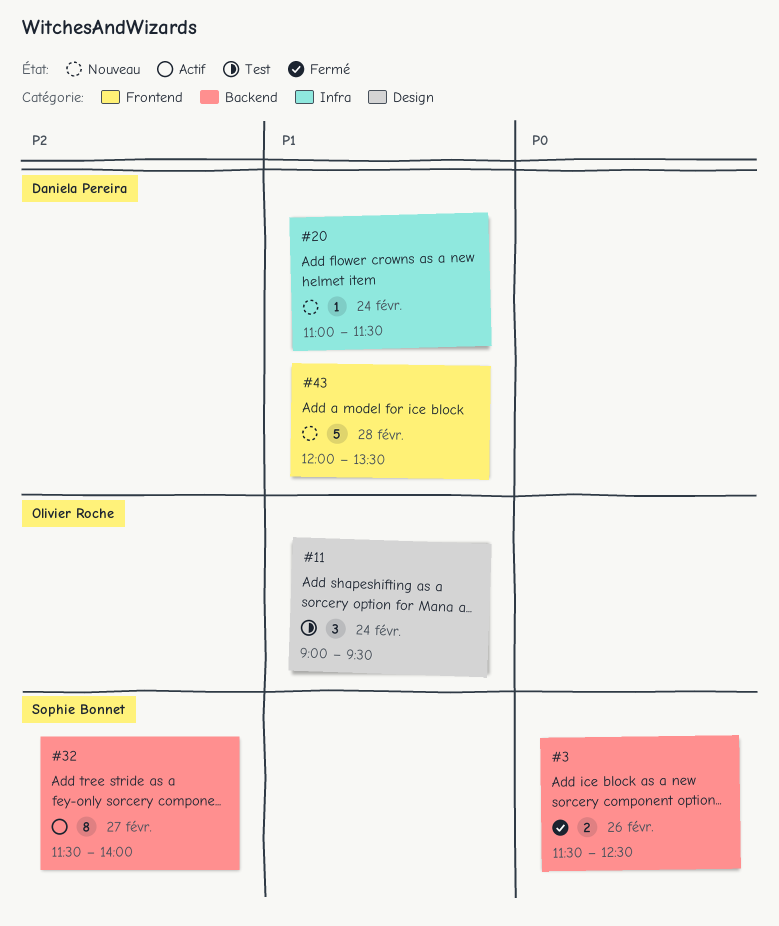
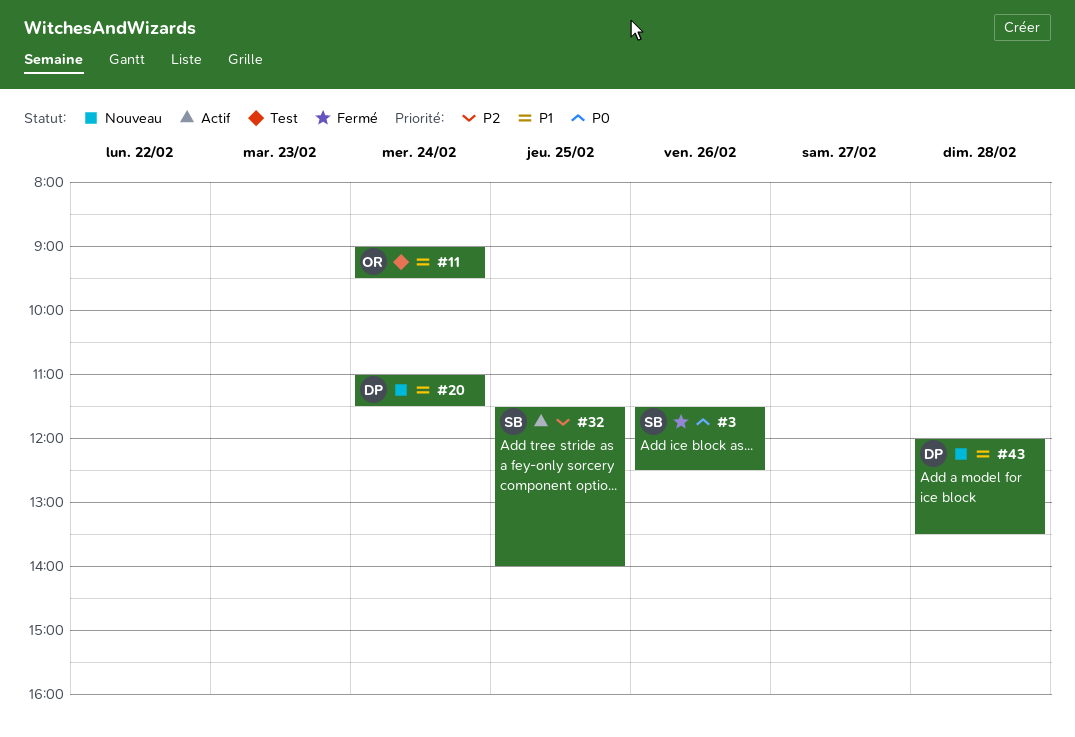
#32, day: Feb 27 -> Feb 25

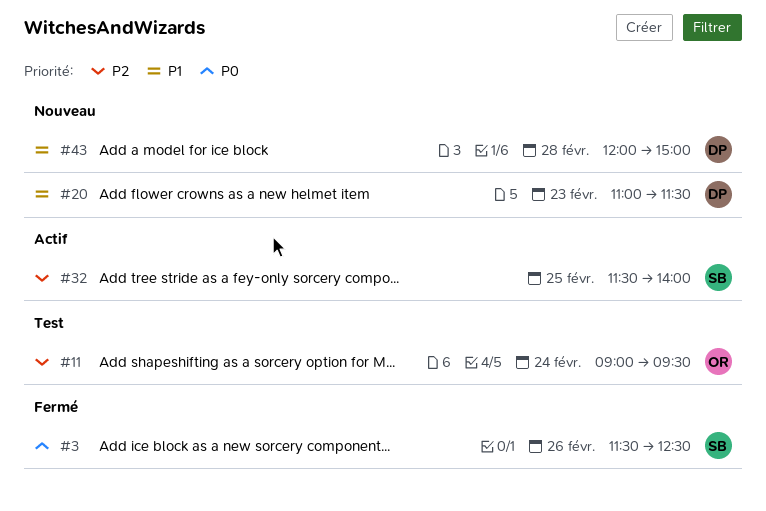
#11, priority: P1 -> P2
#20, day: Feb 24 -> Feb 23
#43, ends: 13:30 -> 15:00

